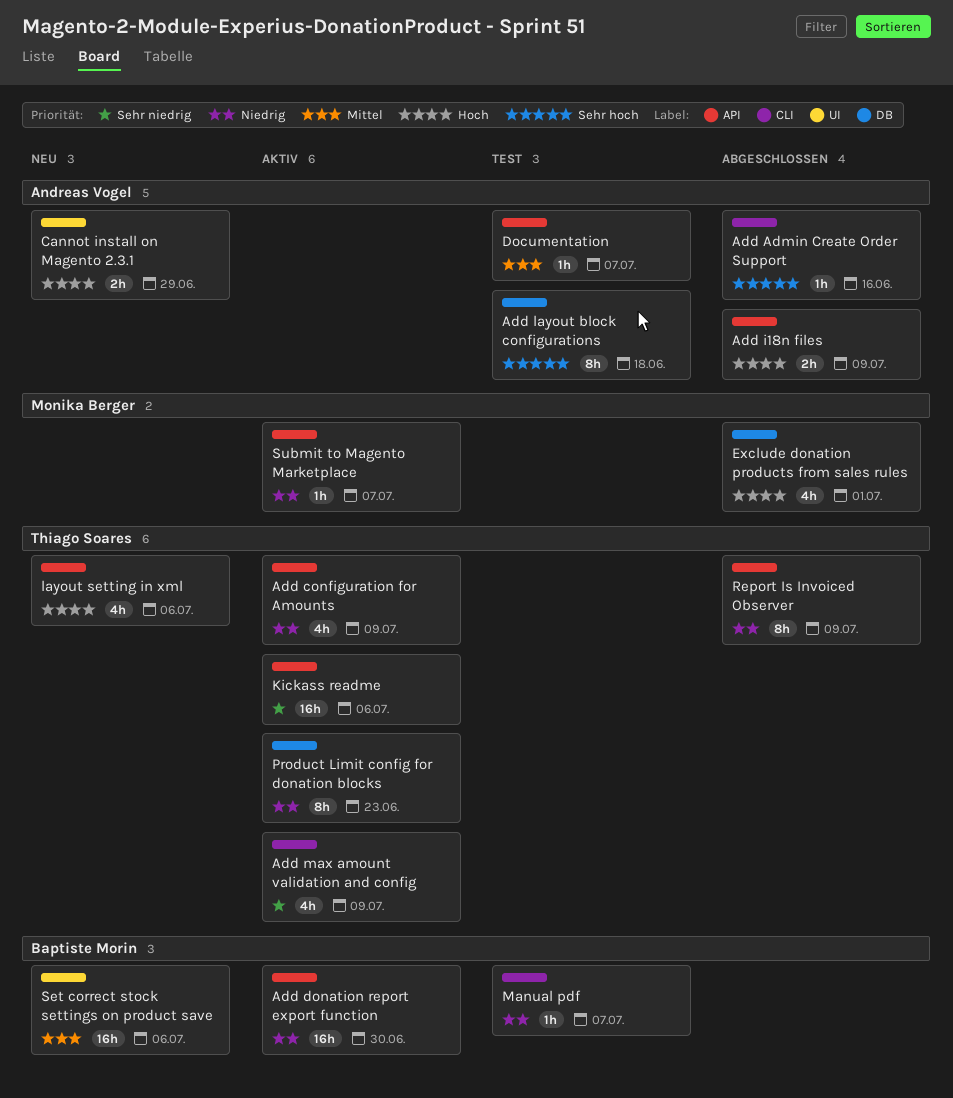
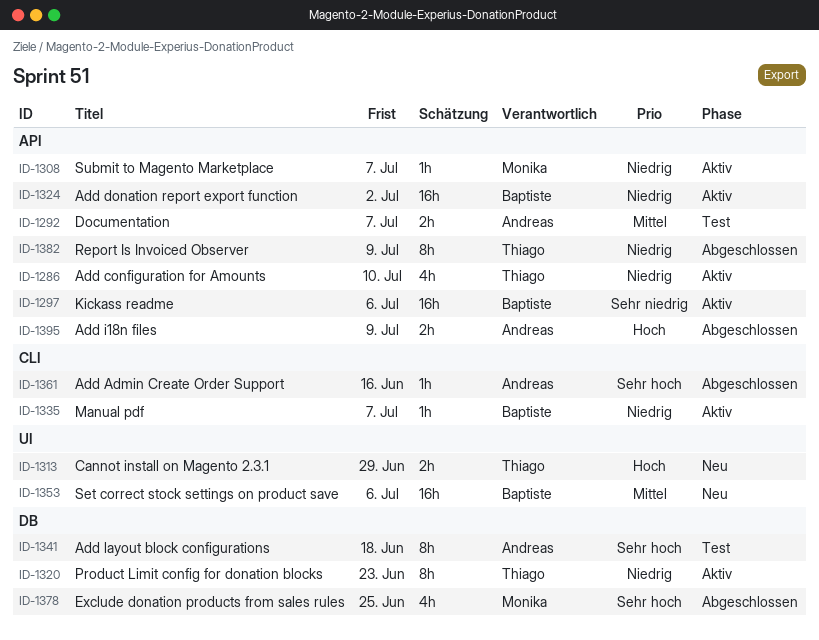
Add configuration for Amounts, due: Jul 9 -> Jul 10
Add donation report export function, due: Jun 30 -> Jul 2
Add max amount validation and config: present -> none
Cannot install on Magento 2.3.1, owner: Andreas Vogel -> Thiago Soares
Documentation, estimate: 1h -> 2h
Exclude donation products from sales rules, priority: Hoch -> Sehr hoch
Exclude donation products from sales rules, due: Jul 1 -> Jun 25
Kickass readme, owner: Thiago Soares -> Baptiste Morin
layout setting in xml: present -> none
Manual pdf, status: Test -> Aktiv

